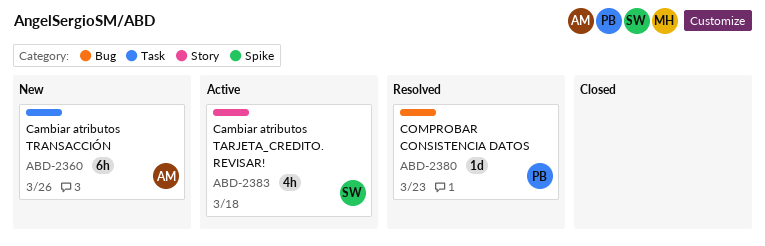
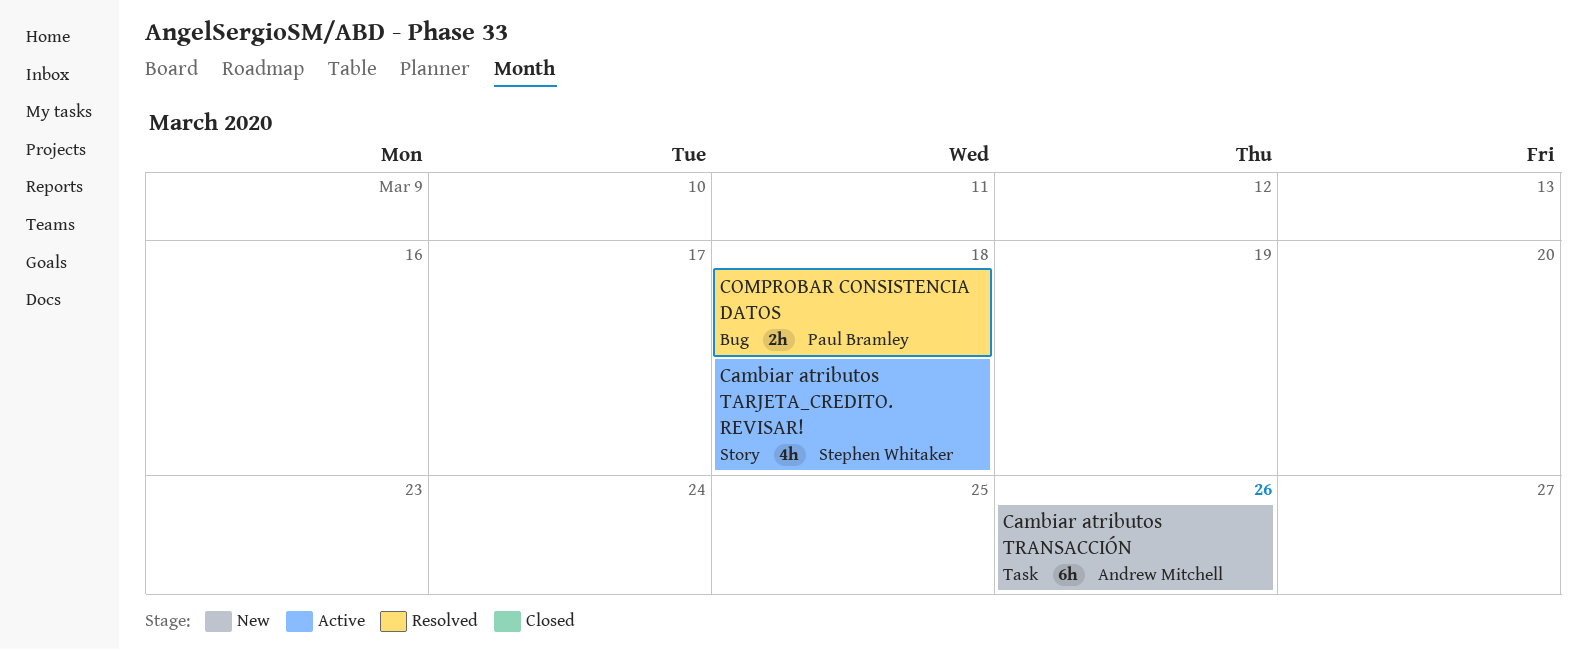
COMPROBAR CONSISTENCIA DATOS, estimate: 1d -> 2h
COMPROBAR CONSISTENCIA DATOS, due: Mar 23 -> Mar 18

